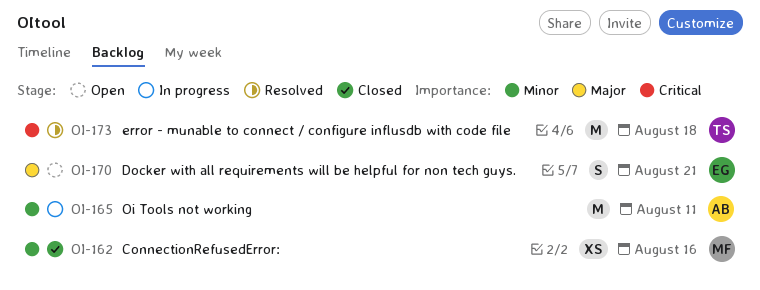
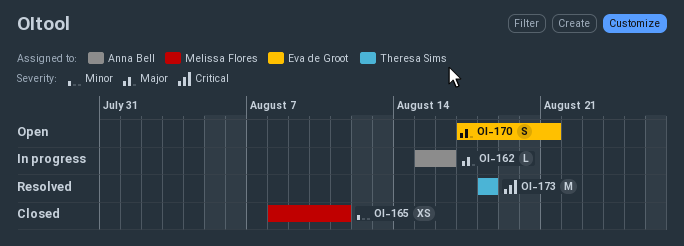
OI-162, status: Closed -> In progress
OI-162, owner: Melissa Flores -> Anna Bell
OI-162, priority: Minor -> Major
OI-162, estimate: XS -> L
OI-165, status: In progress -> Closed
OI-165, owner: Anna Bell -> Melissa Flores
OI-165, estimate: M -> XS

